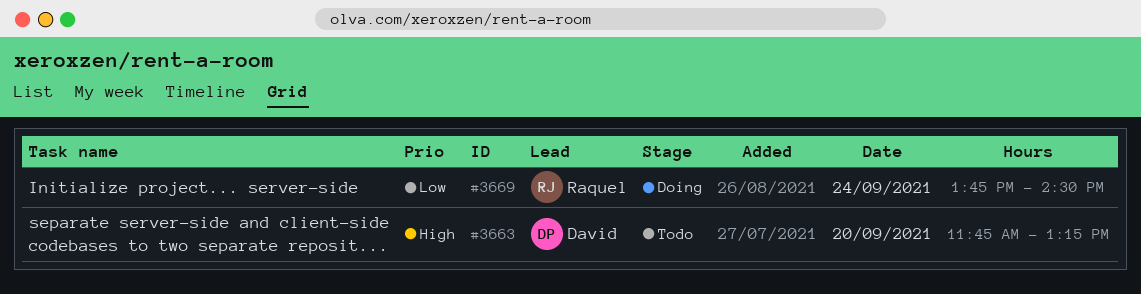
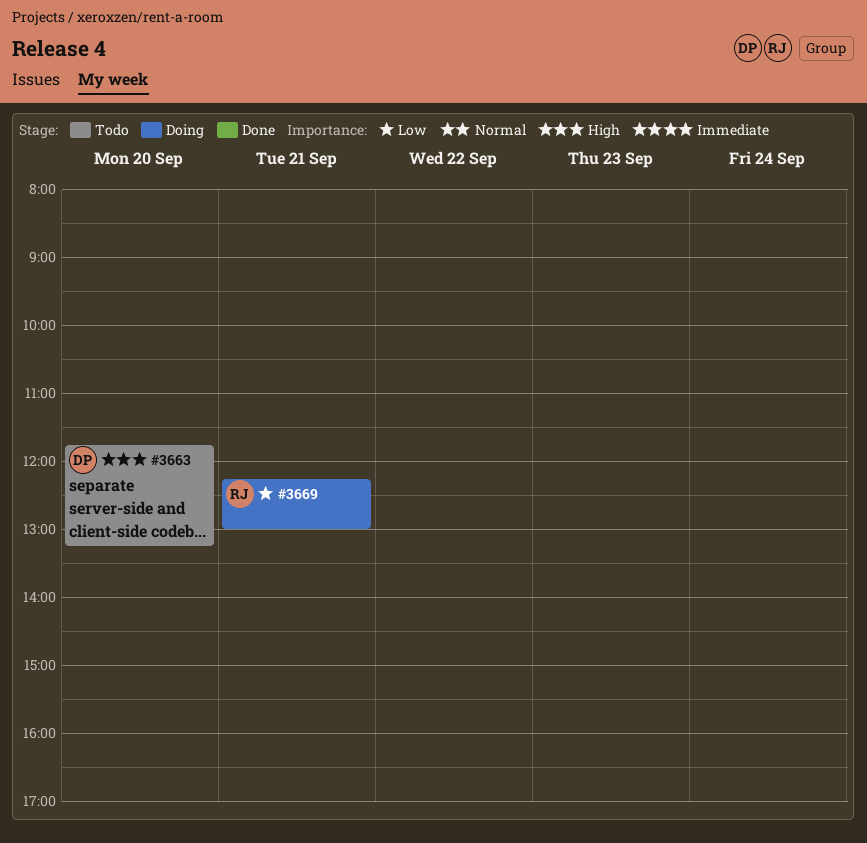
#3669, day: Sep 24 -> Sep 21
#3669, begins: 13:45 -> 12:15
#3669, ends: 14:30 -> 13:00

